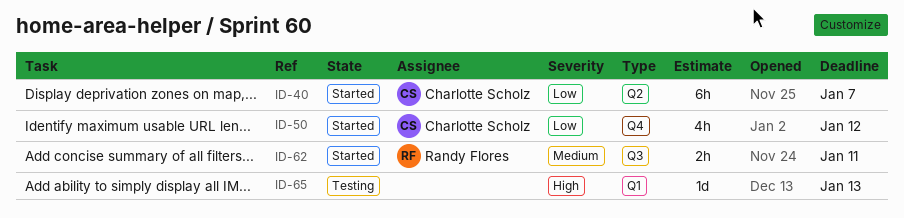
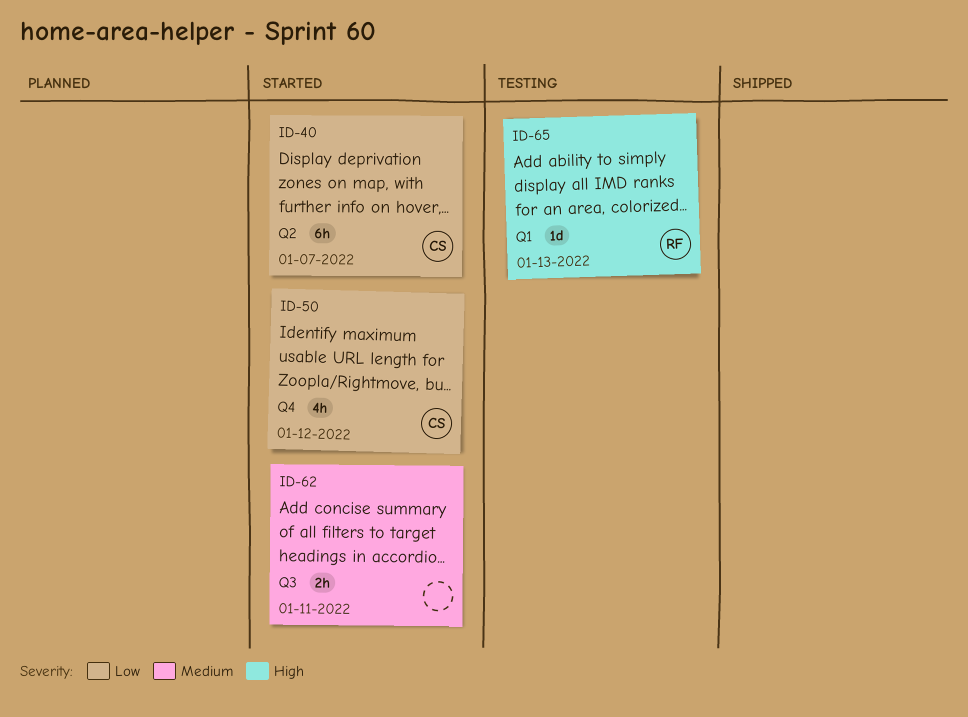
ID-62, owner: Randy Flores -> none
ID-65, owner: none -> Randy Flores

